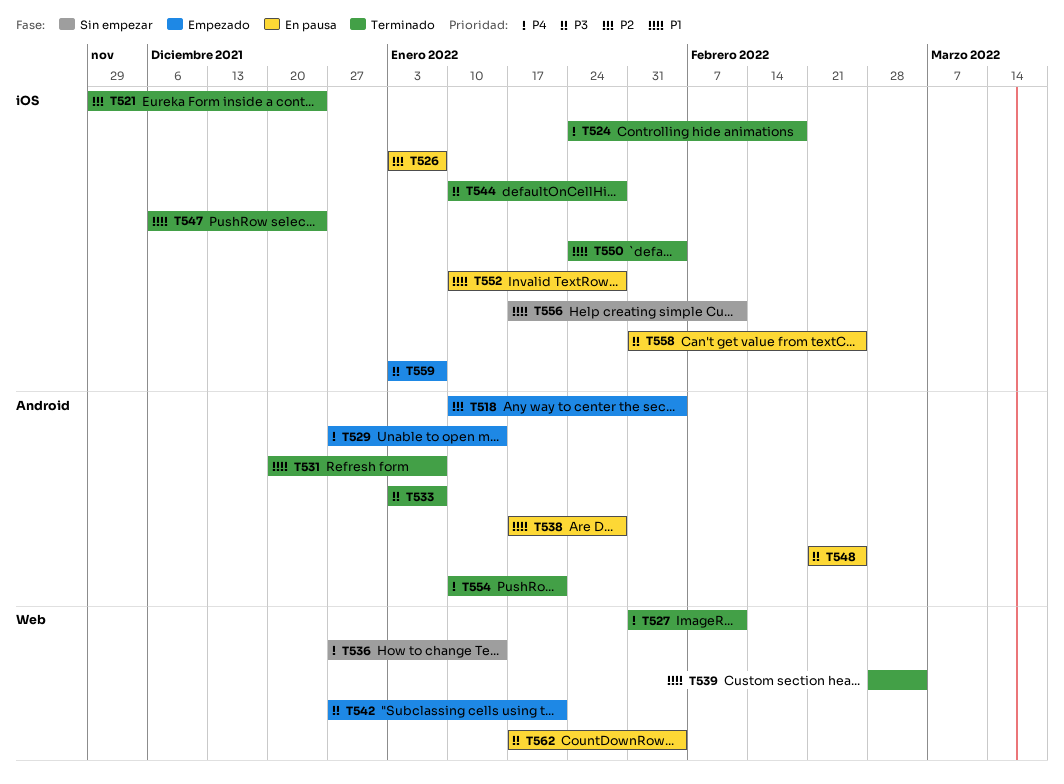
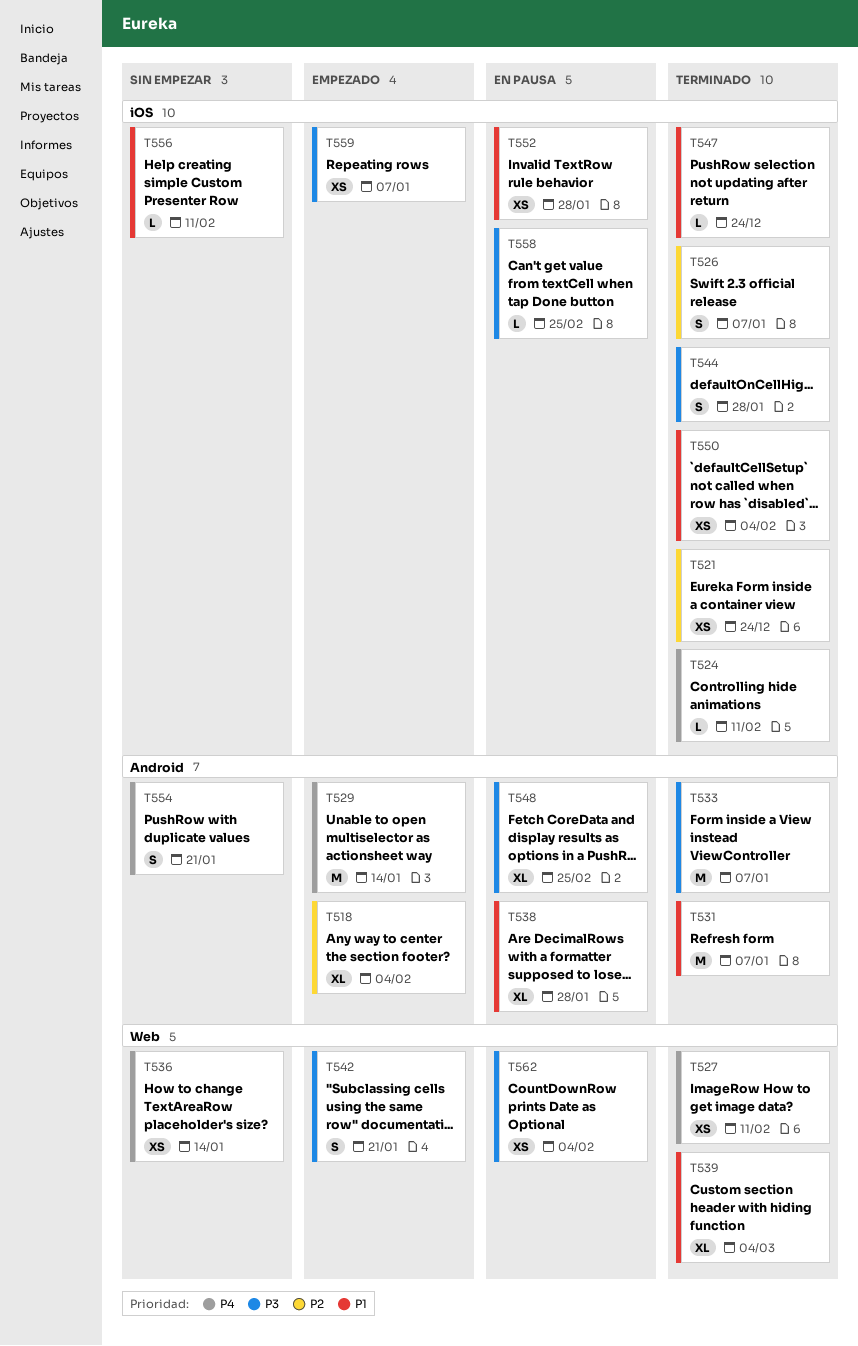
T524, due: Feb 18 -> Feb 11
T526, status: En pausa -> Terminado
T554, status: Terminado -> Sin empezar

